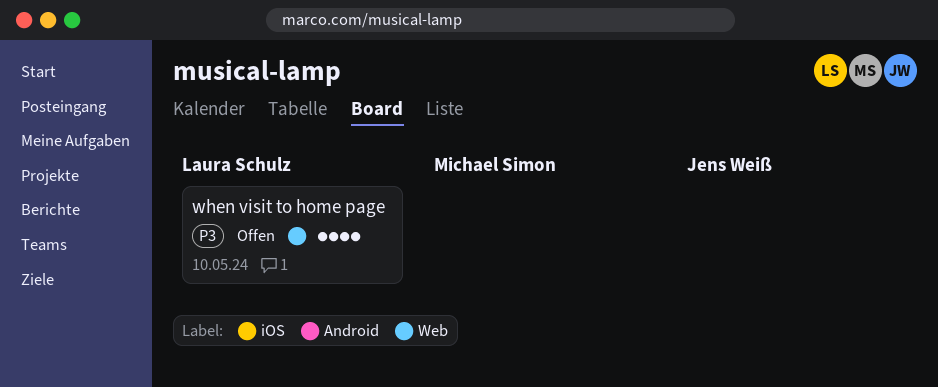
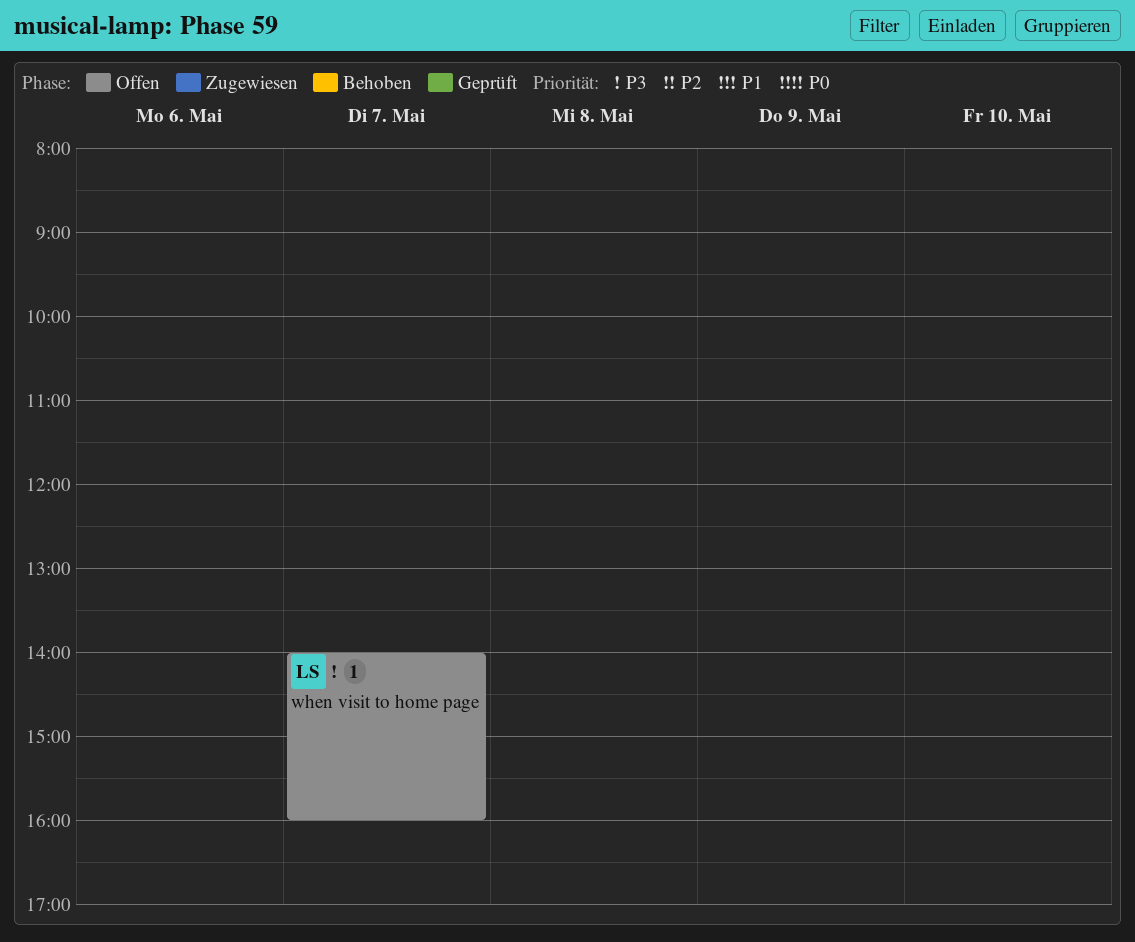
when visit to home page, estimate: 4 -> 1
when visit to home page, day: May 10 -> May 7

